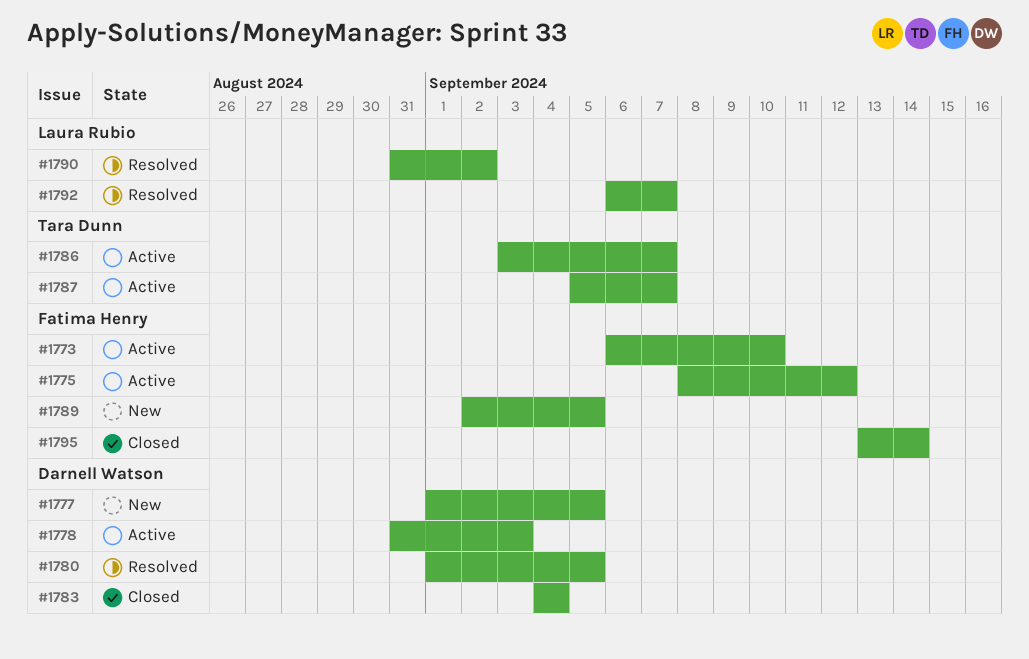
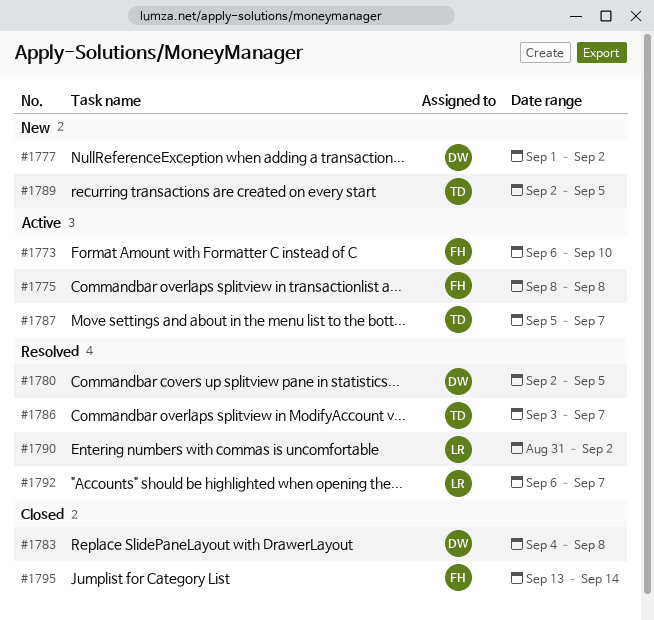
#1775, due: Sep 12 -> Sep 8
#1777, due: Sep 5 -> Sep 2
#1778: present -> none
#1780, start: Sep 1 -> Sep 2
#1783, due: Sep 4 -> Sep 8
#1786, status: Active -> Resolved
#1789, owner: Fatima Henry -> Tara Dunn

